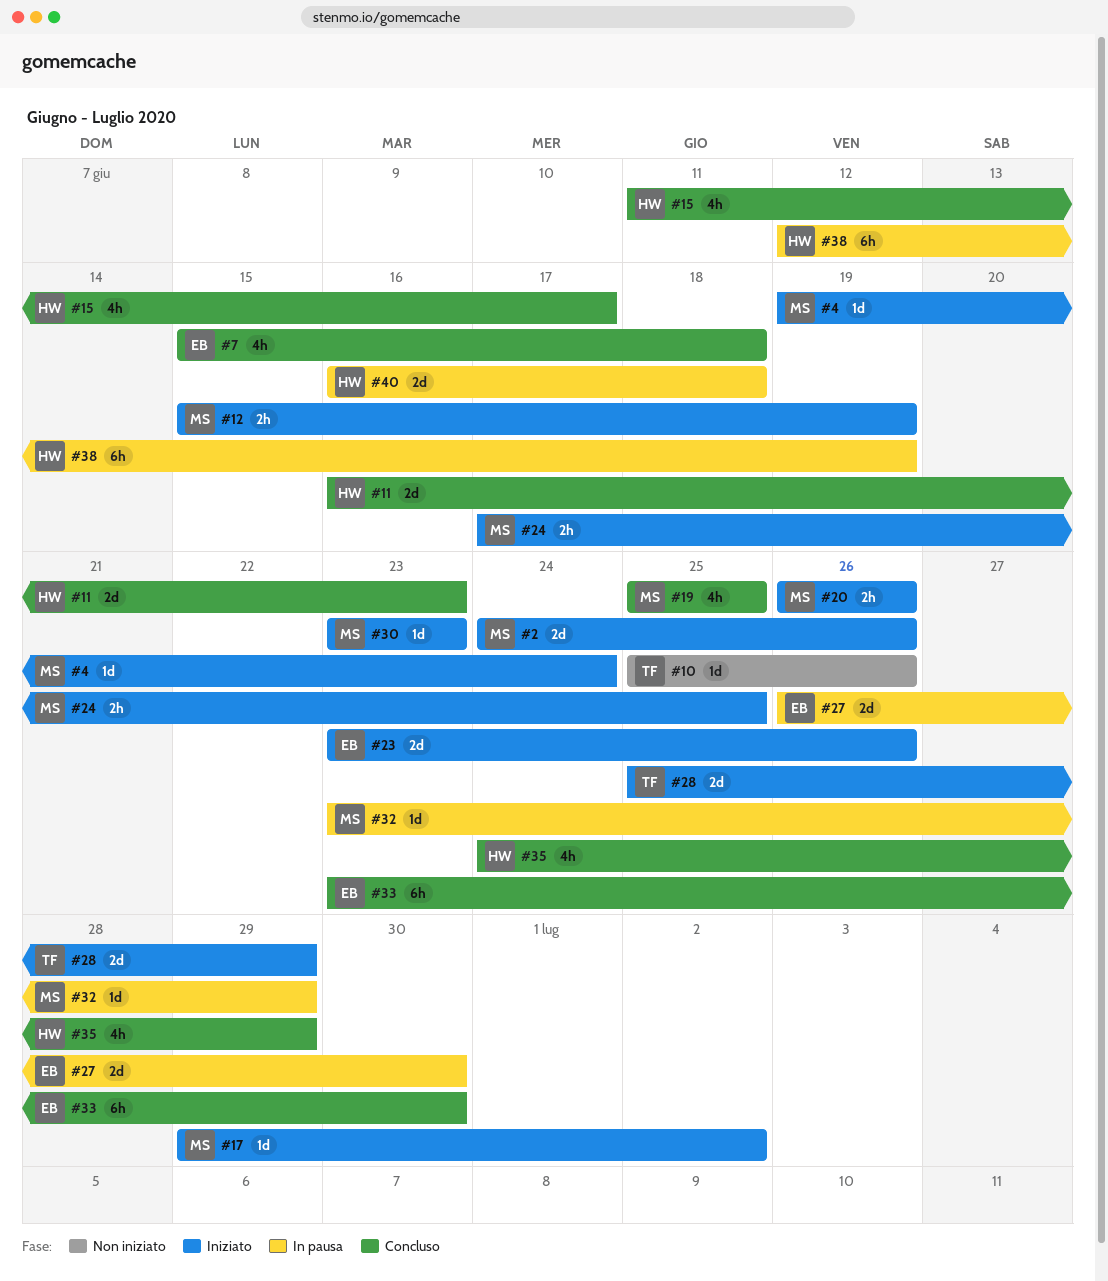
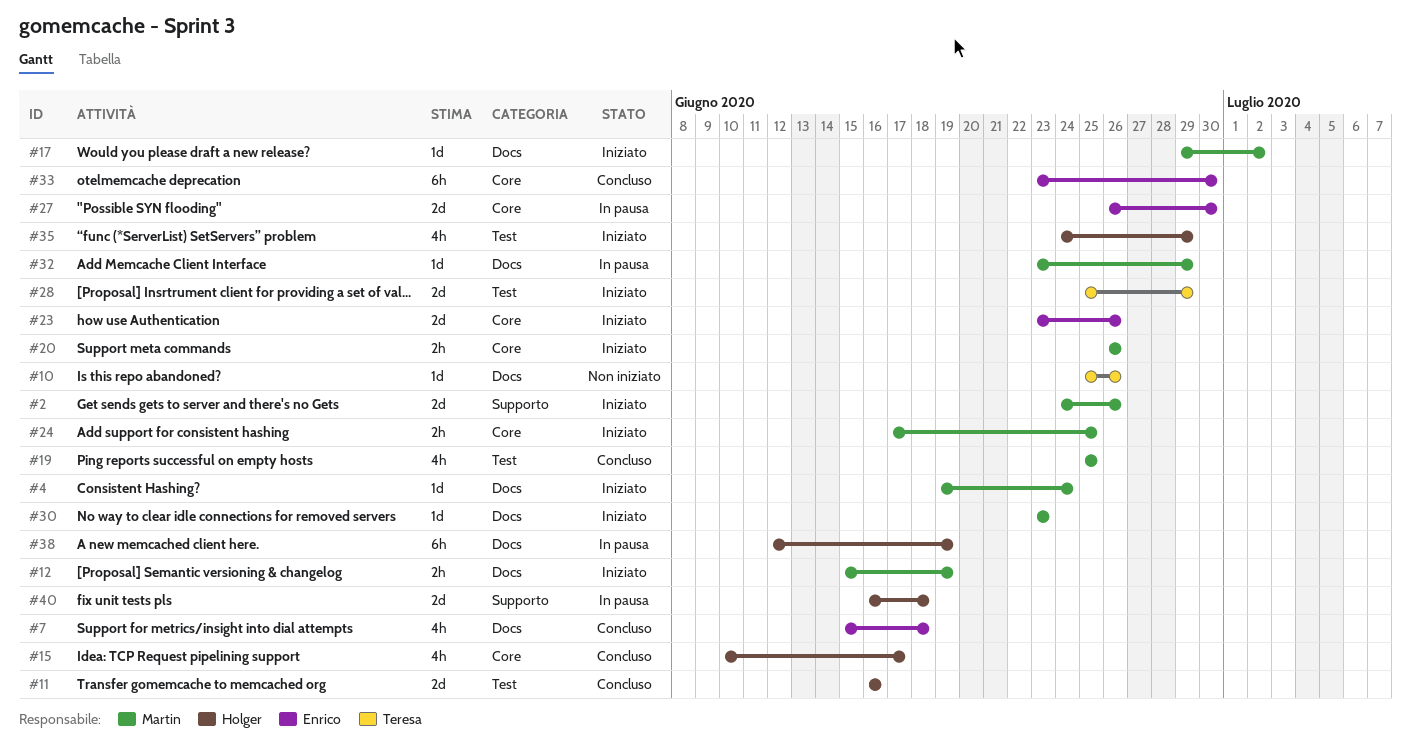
#11, due: Jun 23 -> Jun 16
#15, start: Jun 11 -> Jun 10
#35, status: Concluso -> Iniziato

